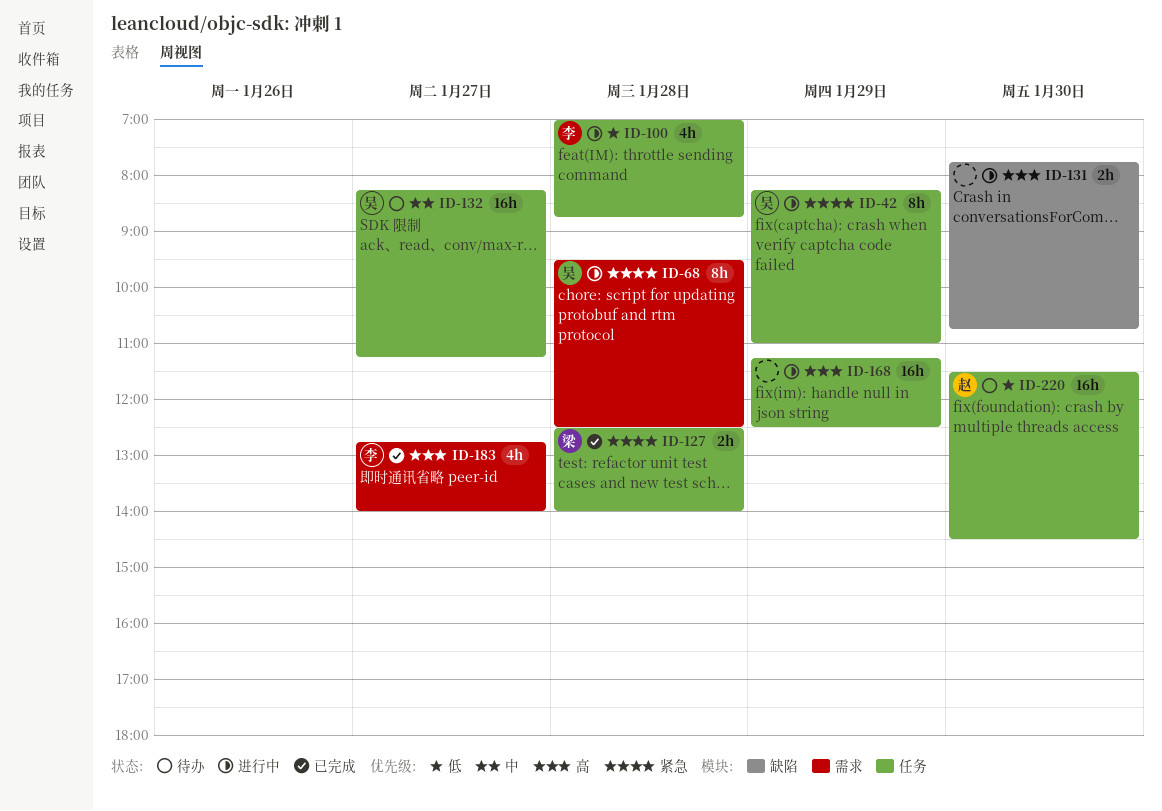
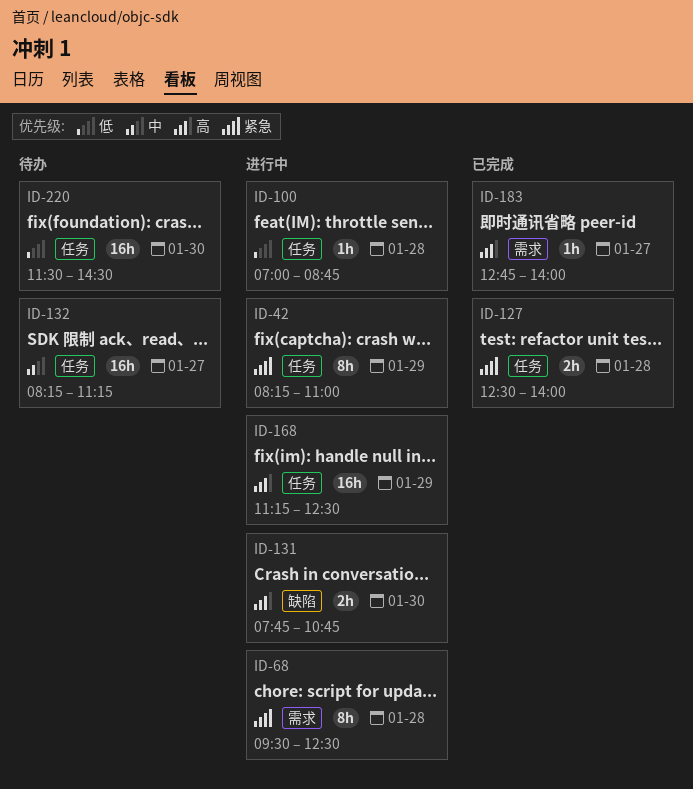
ID-100, estimate: 4h -> 1h
ID-183, estimate: 4h -> 1h

